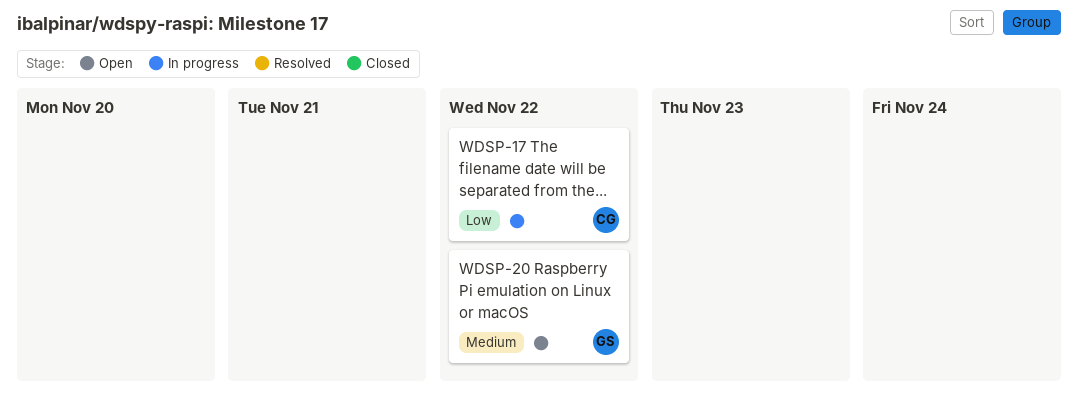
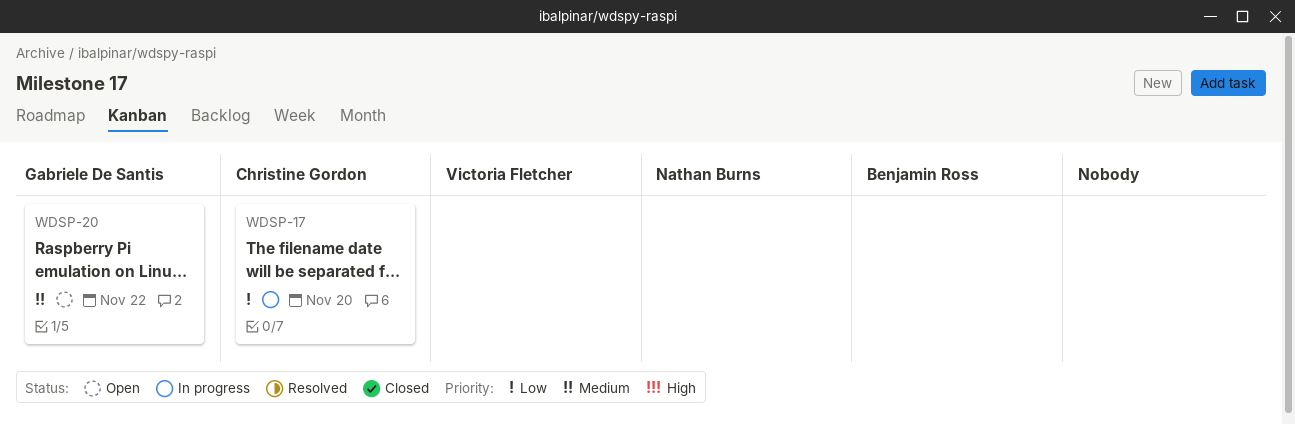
WDSP-17, due: Nov 22 -> Nov 20

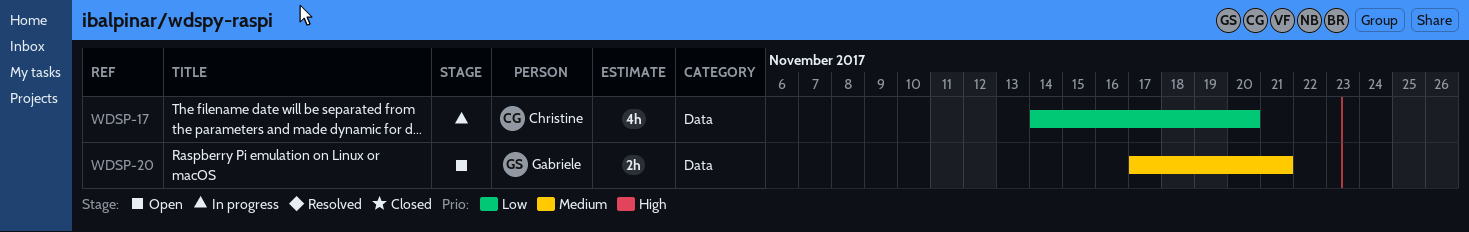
WDSP-20, due: Nov 22 -> Nov 21

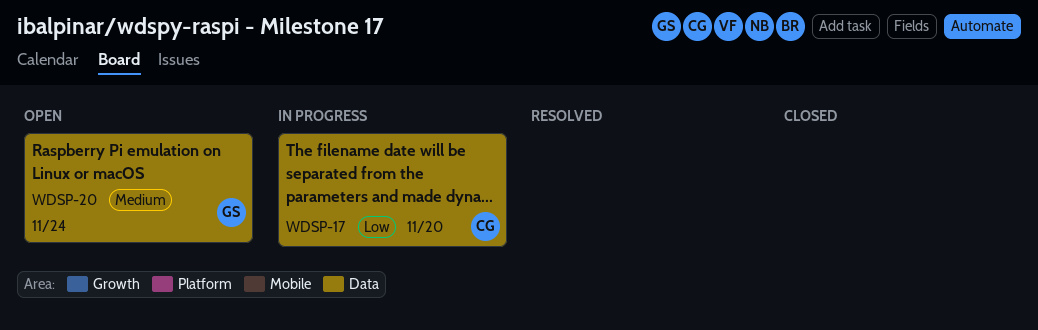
WDSP-20, due: Nov 21 -> Nov 24

